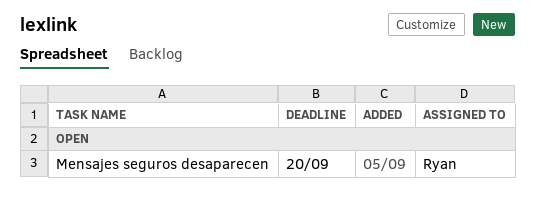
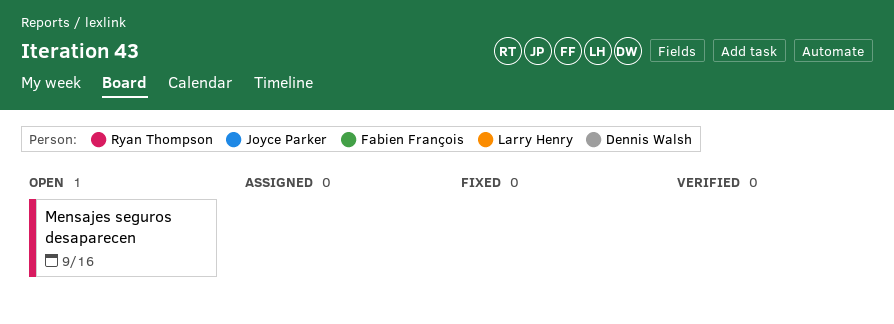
Mensajes seguros desaparecen, due: Sep 20 -> Sep 16

